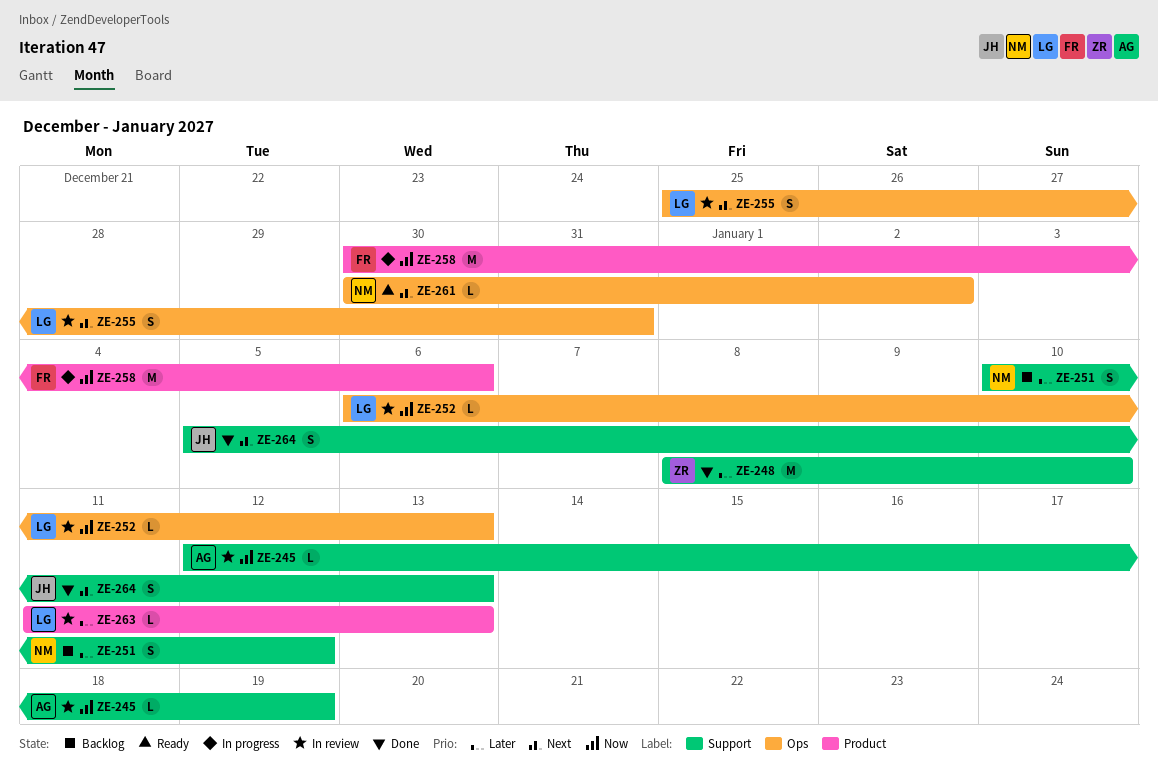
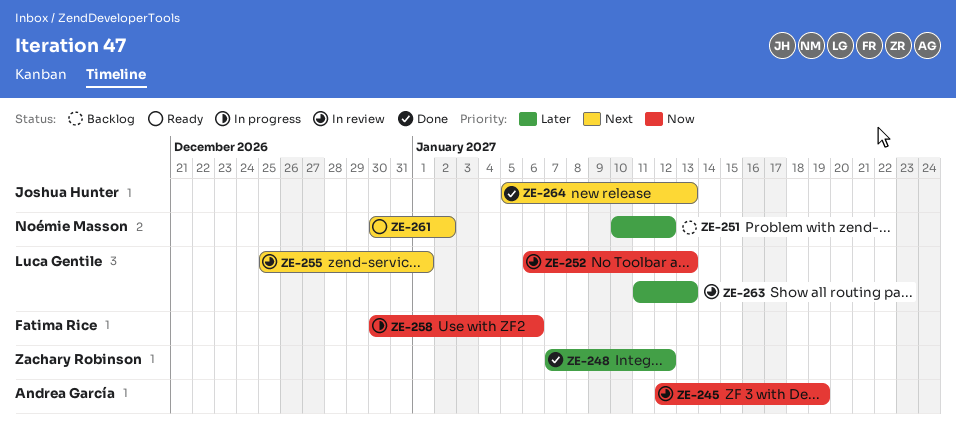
ZE-248, start: Jan 8 -> Jan 7
ZE-248, due: Jan 10 -> Jan 12
ZE-255, due: Dec 31 -> Jan 1

